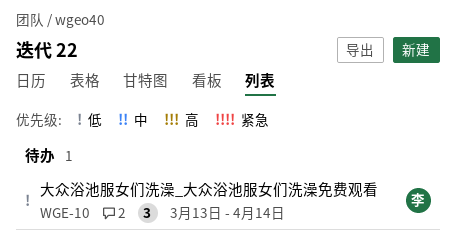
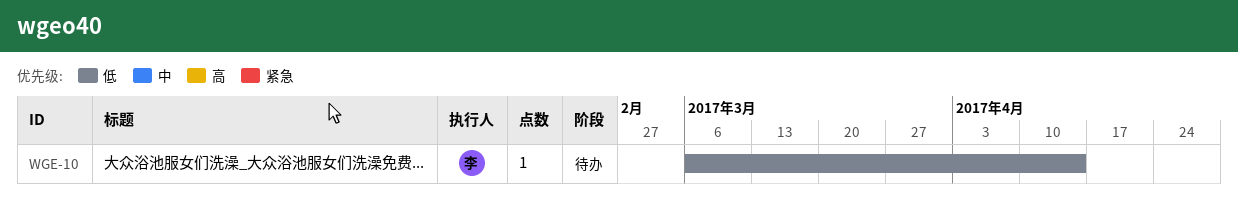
WGE-10, estimate: 3 -> 1
WGE-10, start: Mar 13 -> Mar 6

